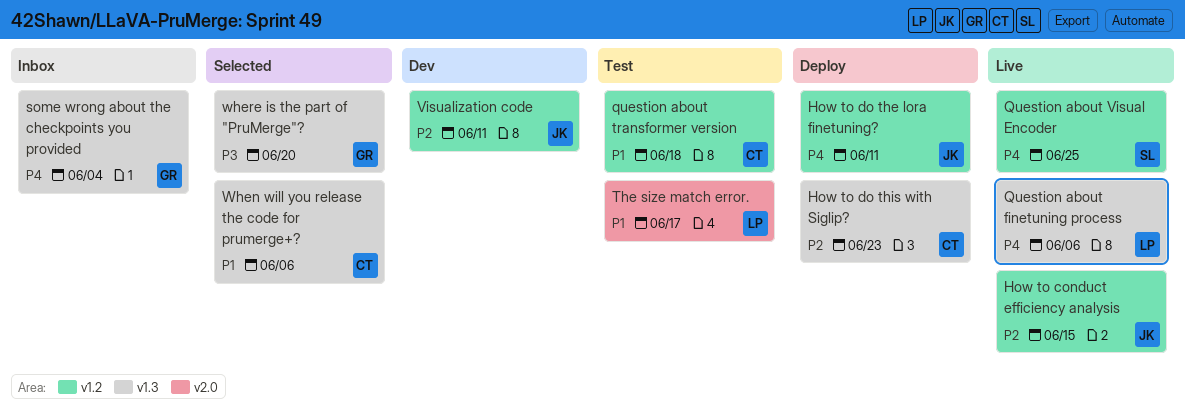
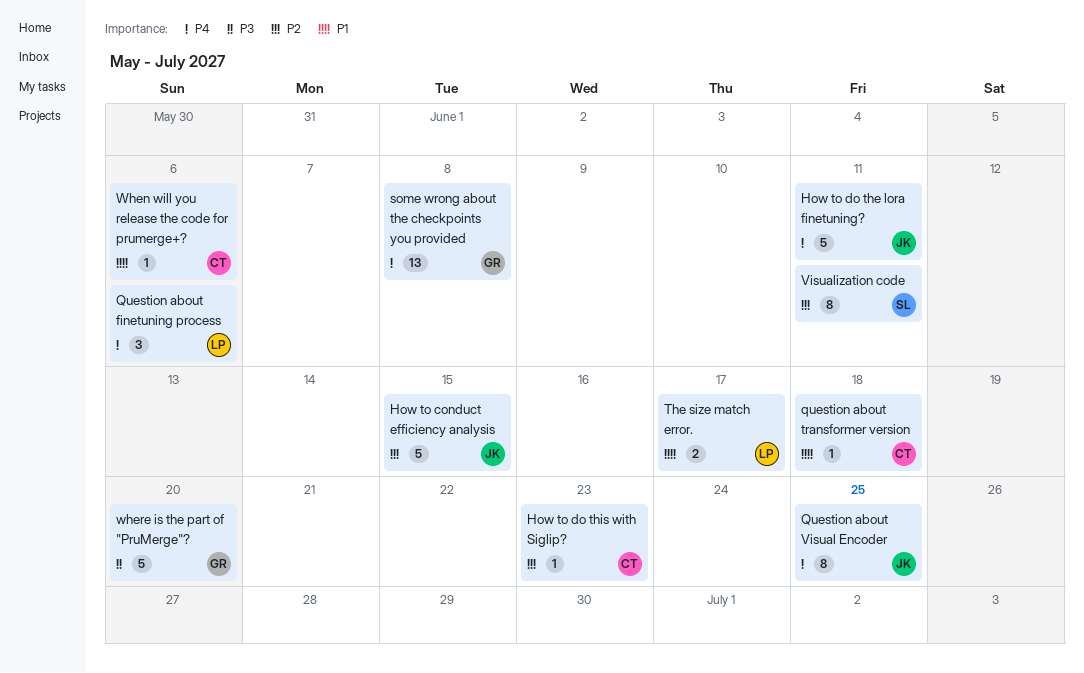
Question about Visual Encoder, owner: SL -> JK
some wrong about the checkpoints you provided, due: Jun 4 -> Jun 8
Visualization code, owner: JK -> SL

